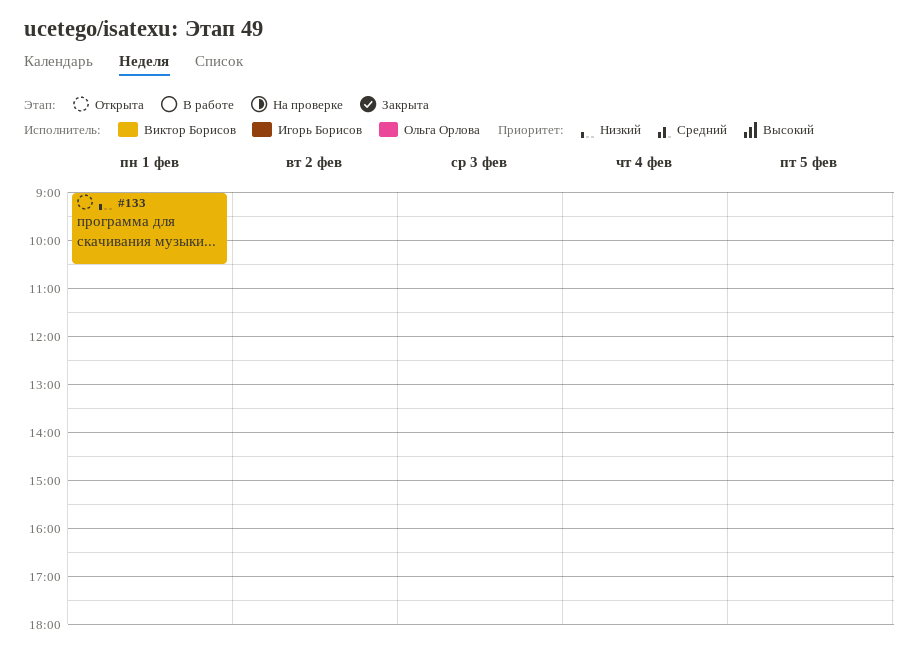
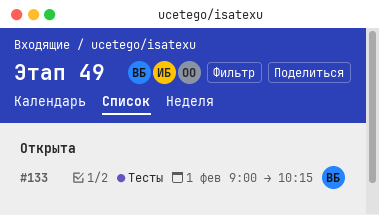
#133, ends: 10:30 -> 10:15

